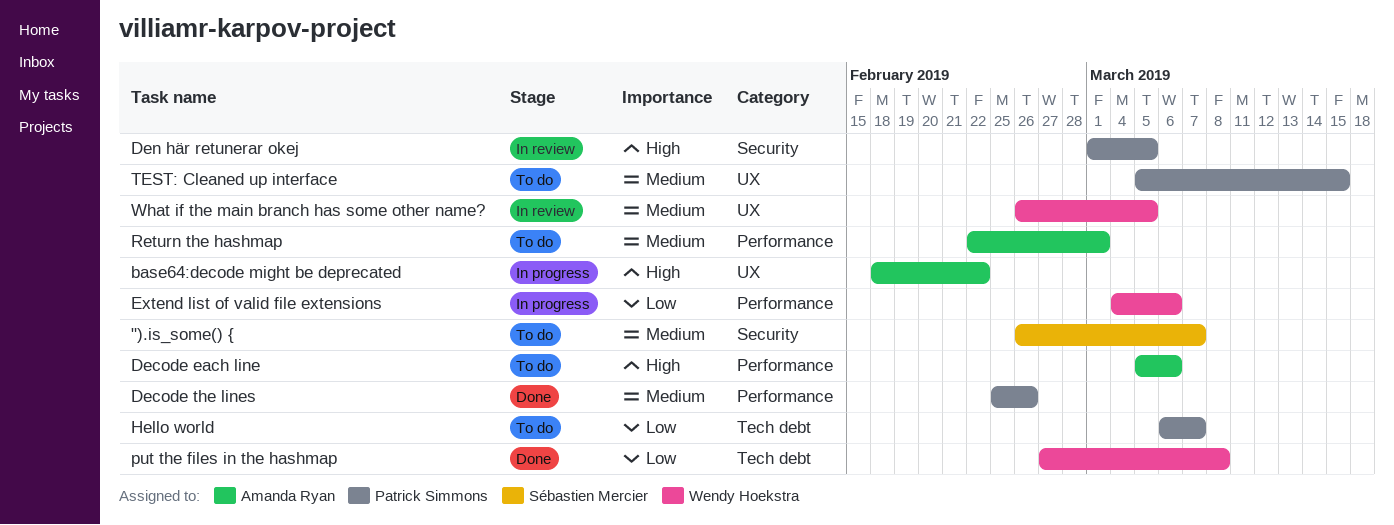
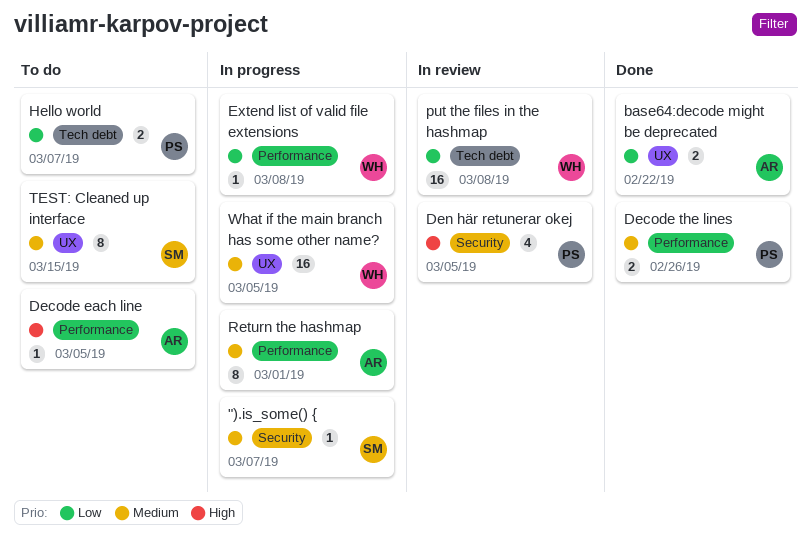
").is_some() {, status: To do -> In progress
base64:decode might be deprecated, status: In progress -> Done
base64:decode might be deprecated, priority: High -> Low
Decode each line, due: Mar 6 -> Mar 5
Extend list of valid file extensions, due: Mar 6 -> Mar 8
put the files in the hashmap, status: Done -> In review
Return the hashmap, status: To do -> In progress
TEST: Cleaned up interface, owner: Patrick Simmons -> Sébastien Mercier
What if the main branch has some other name?, status: In review -> In progress

